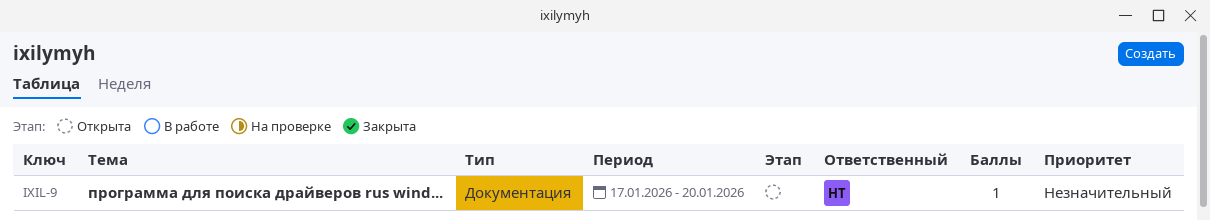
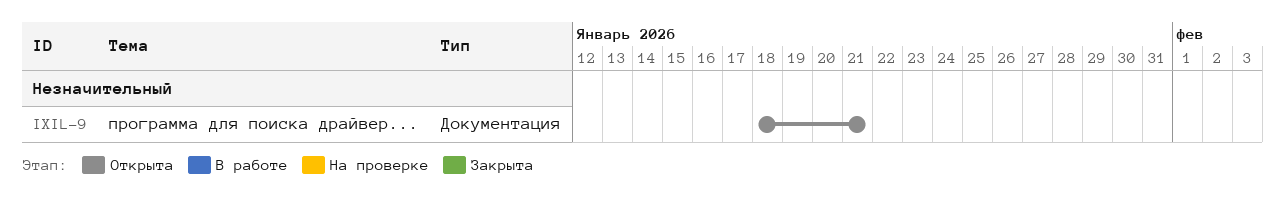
IXIL-9, start: Jan 17 -> Jan 18
IXIL-9, due: Jan 20 -> Jan 21

